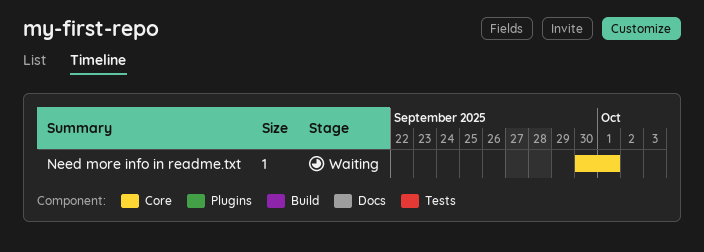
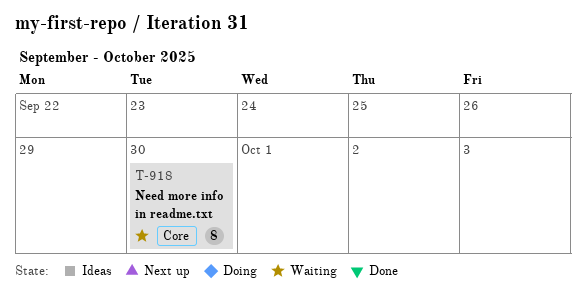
Need more info in readme.txt, estimate: 1 -> 8
Need more info in readme.txt, due: Oct 1 -> Sep 30

